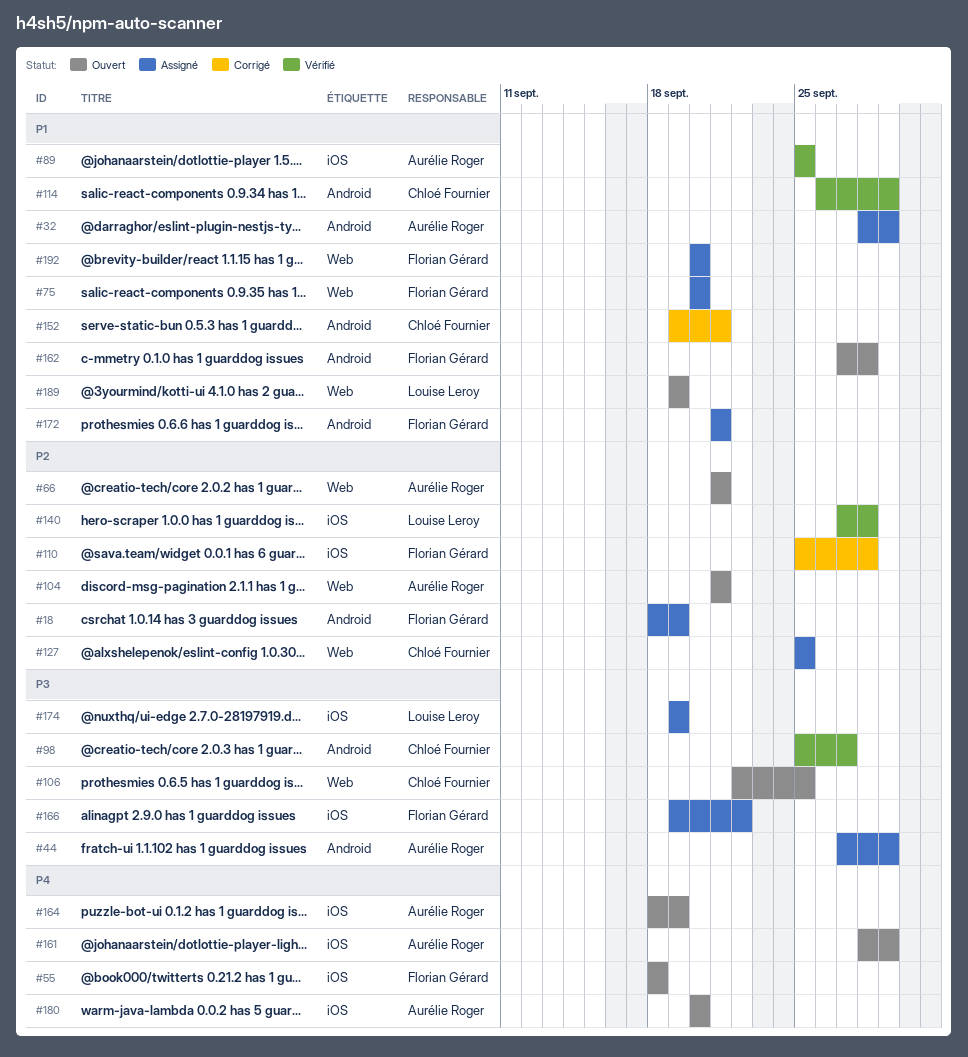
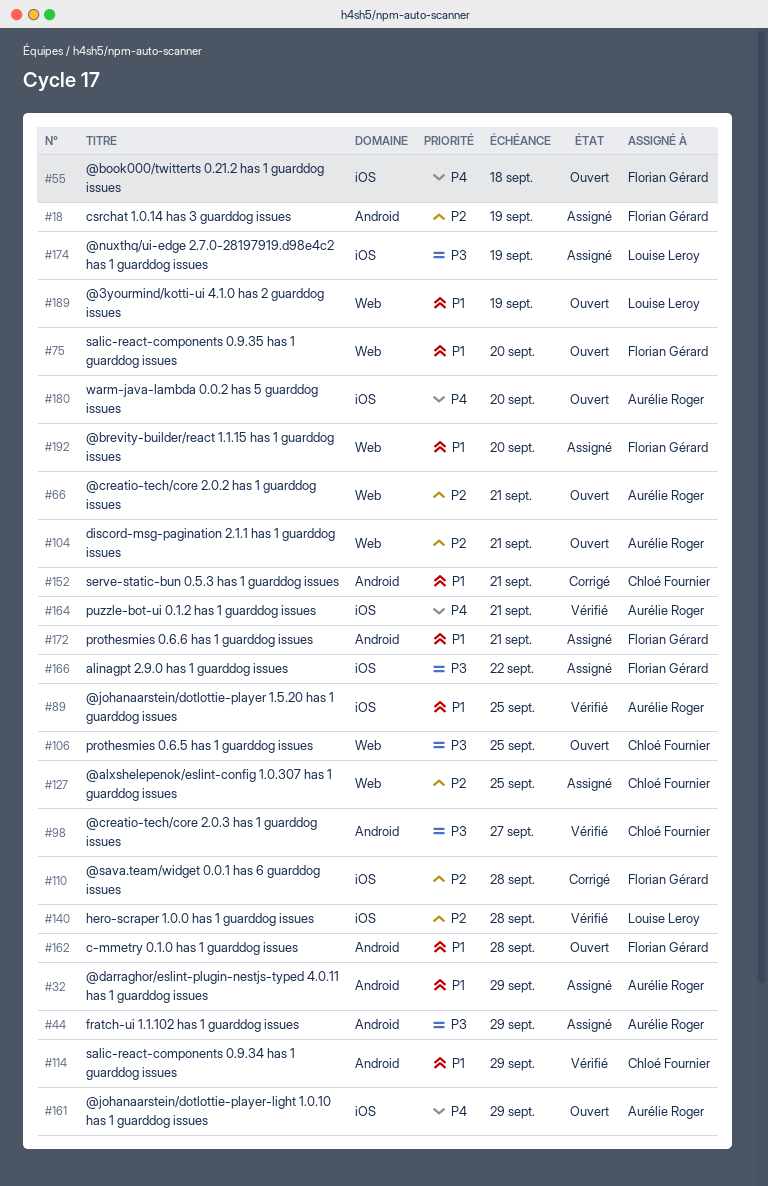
#75, status: Assigné -> Ouvert
#164, status: Ouvert -> Vérifié
#164, due: Sep 19 -> Sep 21

